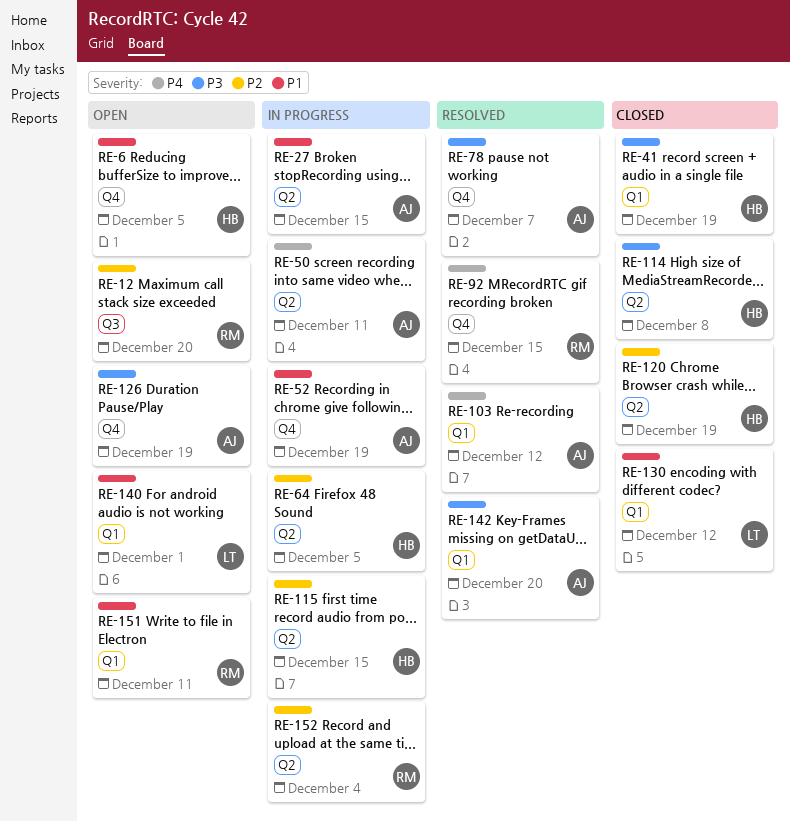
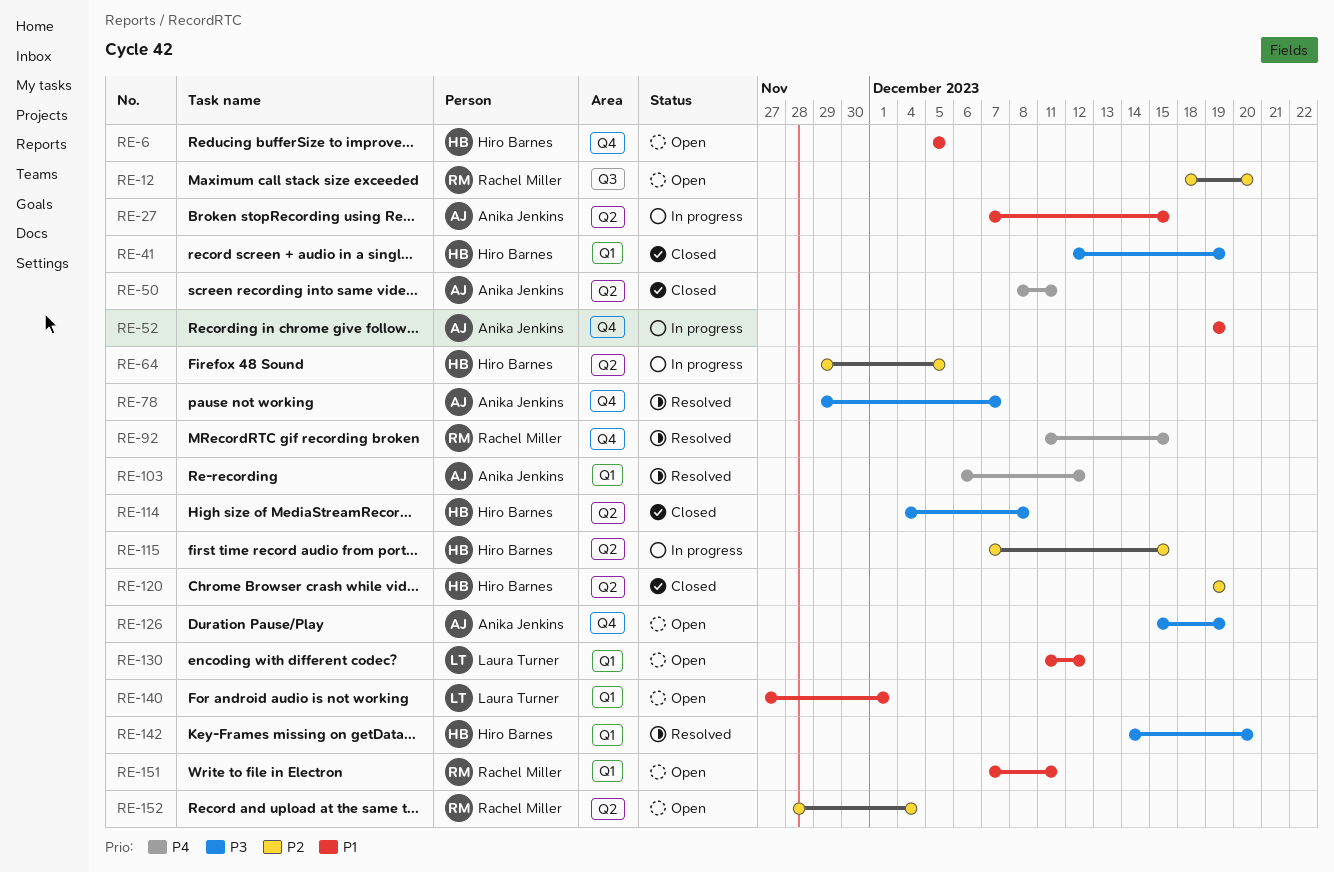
RE-50, status: In progress -> Closed
RE-130, status: Closed -> Open
RE-142, owner: Anika Jenkins -> Hiro Barnes
RE-152, status: In progress -> Open

